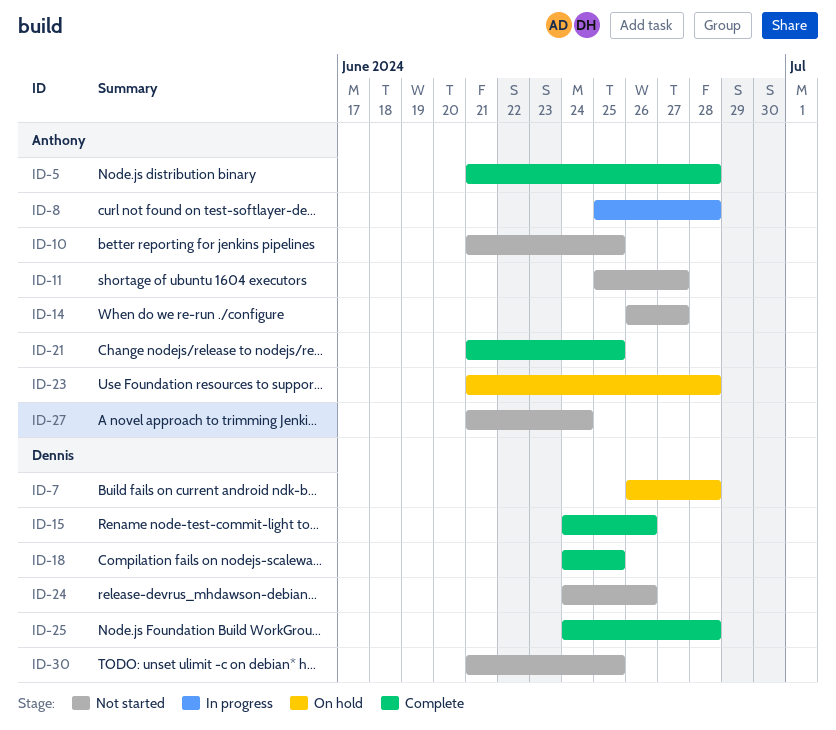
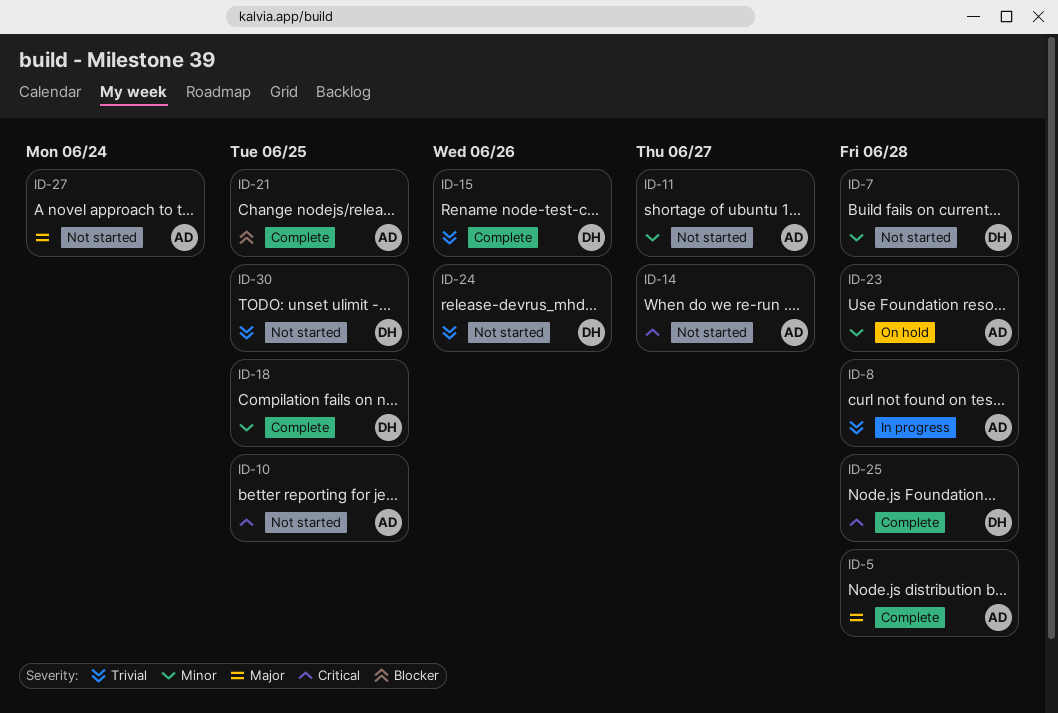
ID-7, status: On hold -> Not started

